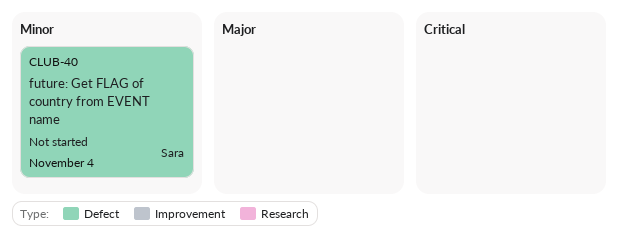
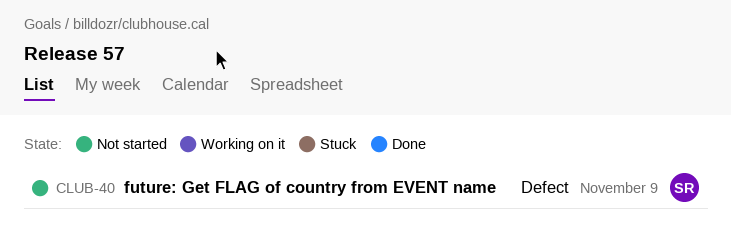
CLUB-40, due: Nov 4 -> Nov 9

